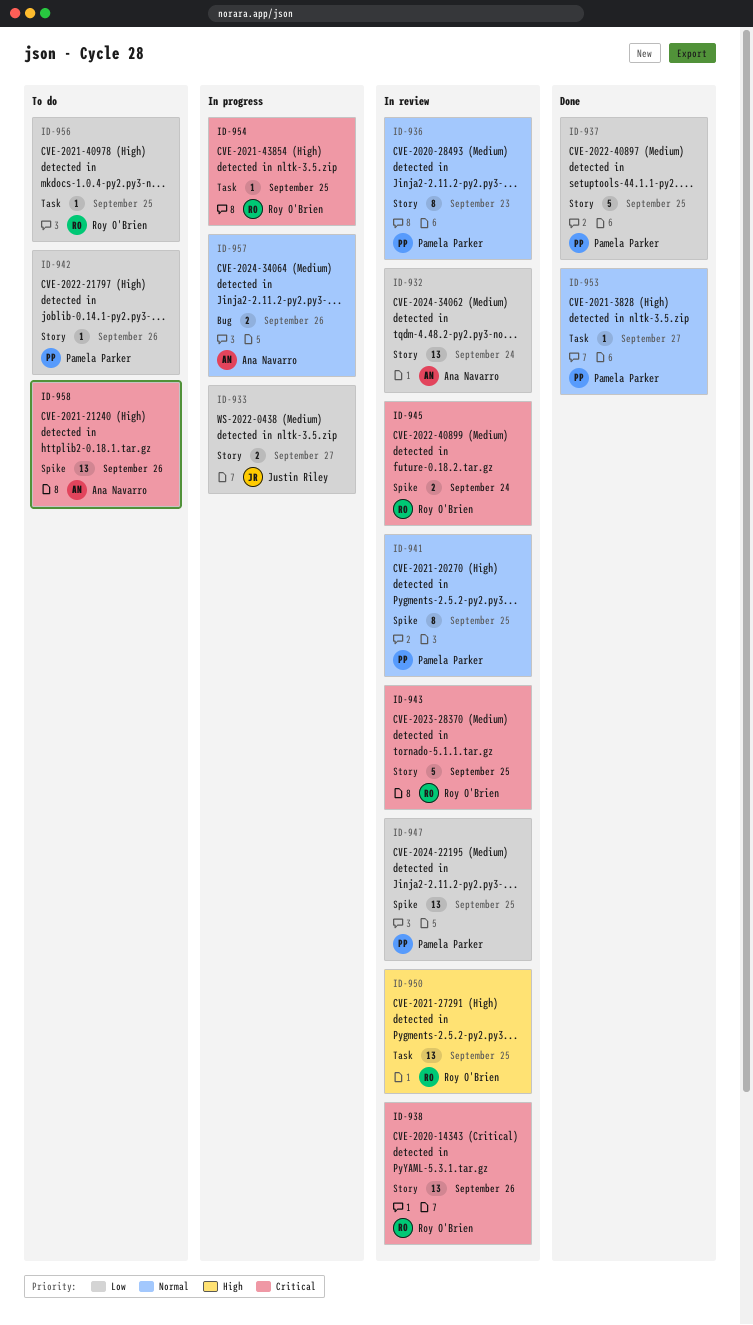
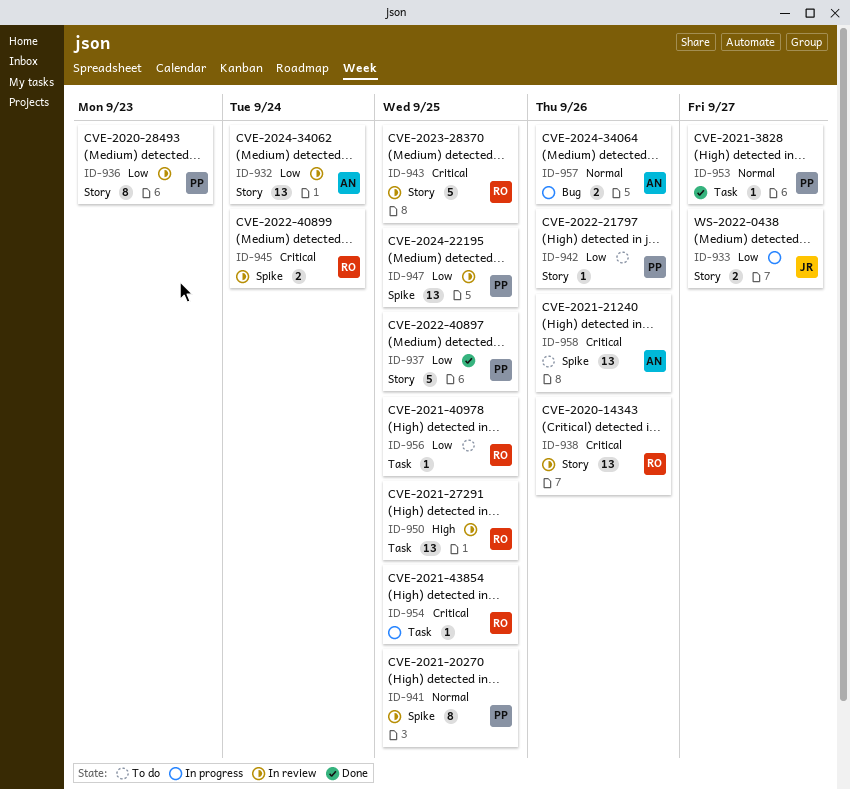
ID-936, priority: Normal -> Low

